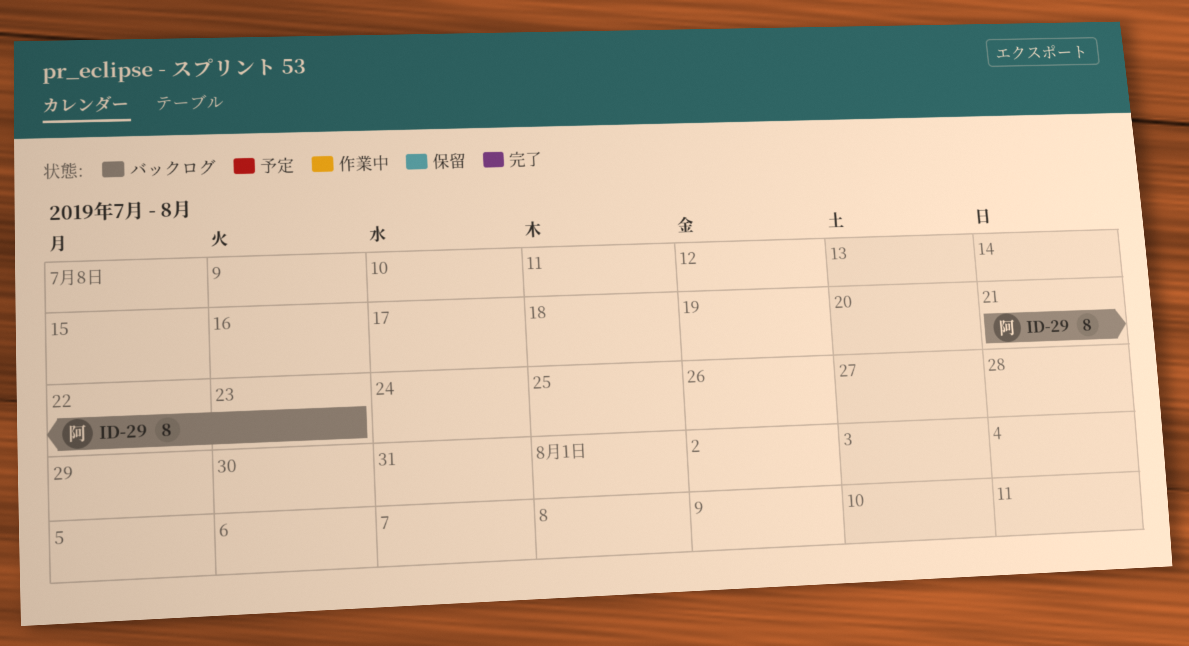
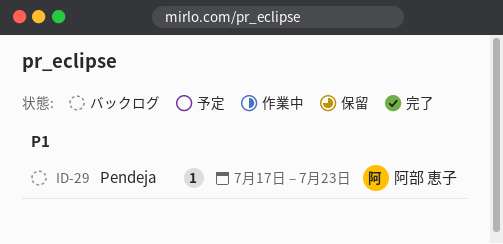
ID-29, estimate: 8 -> 1
ID-29, start: Jul 21 -> Jul 17

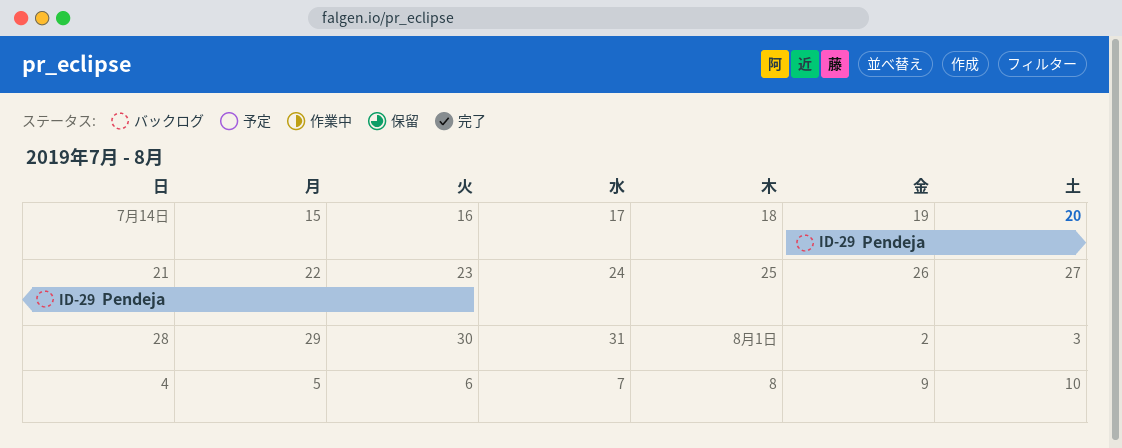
ID-29, start: Jul 17 -> Jul 19

